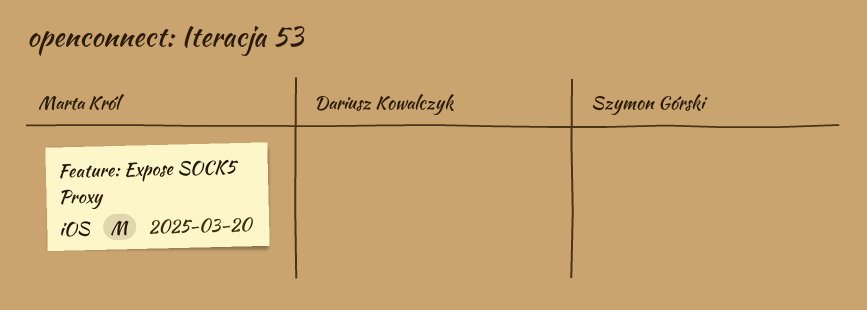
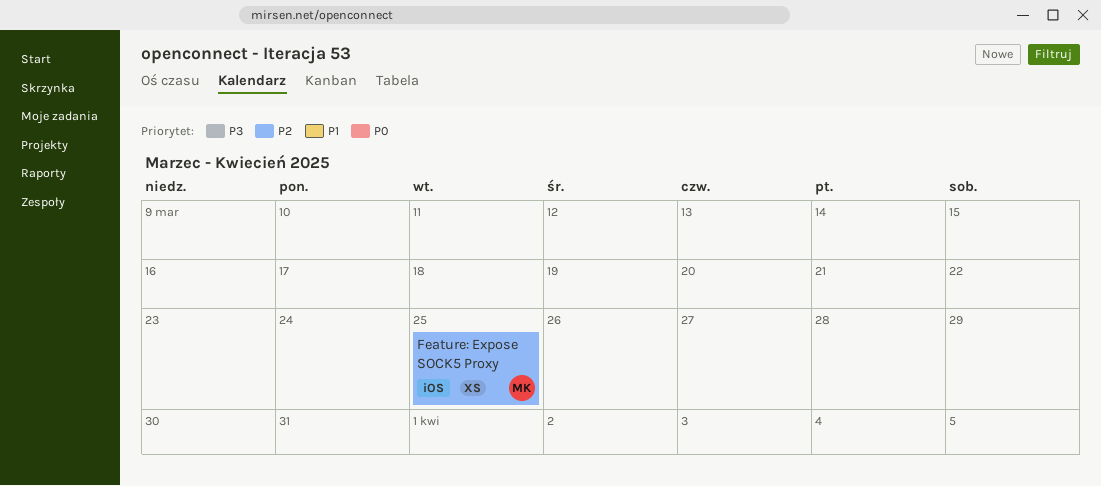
Feature: Expose SOCK5 Proxy, estimate: M -> XS
Feature: Expose SOCK5 Proxy, due: Mar 20 -> Mar 25

